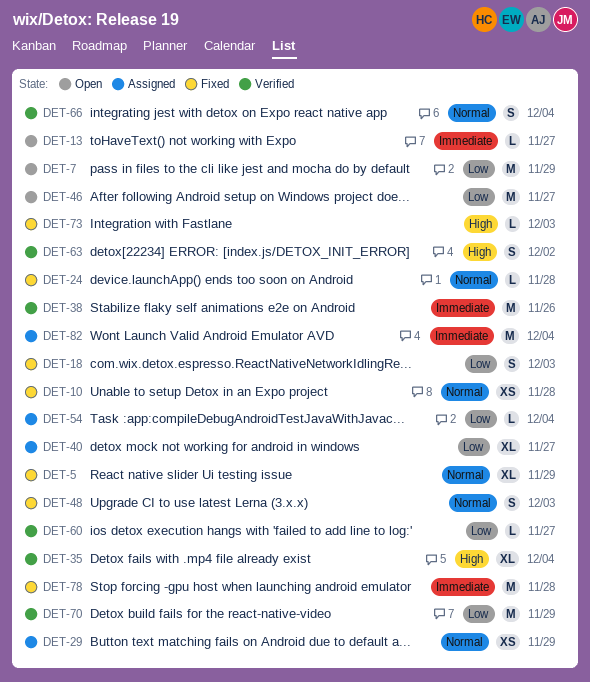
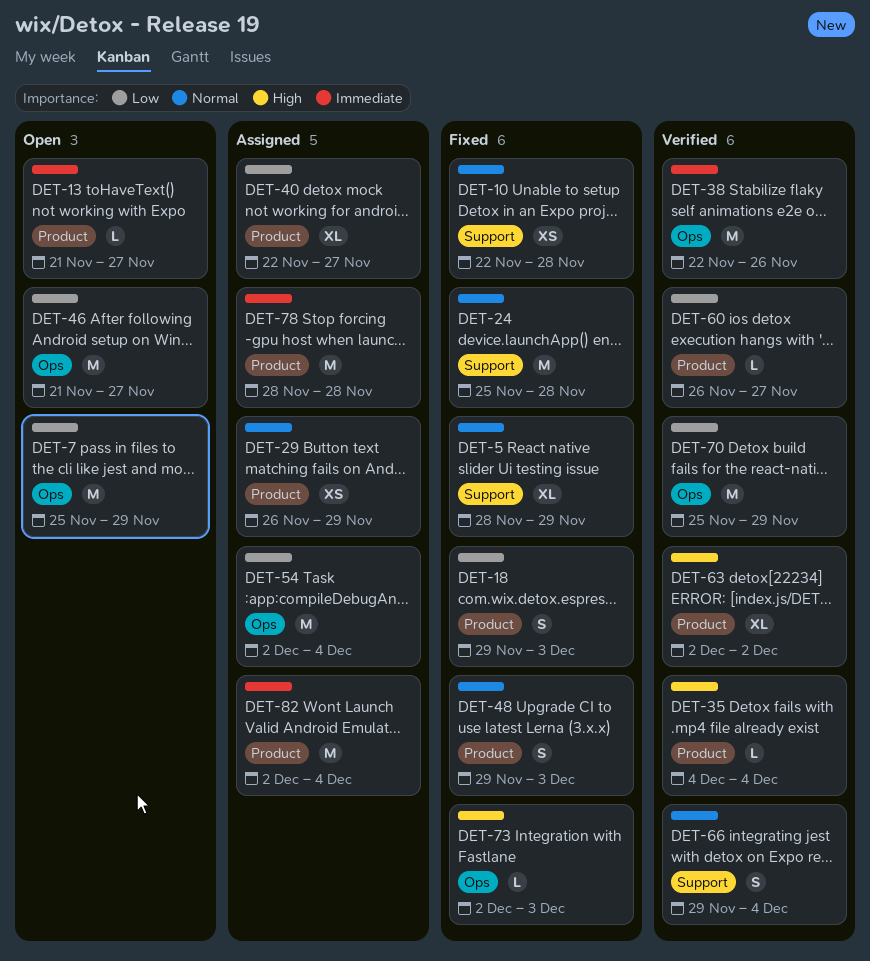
DET-24, estimate: L -> M
DET-35, estimate: XL -> L
DET-54, estimate: L -> M
DET-63, estimate: S -> XL
DET-78, status: Fixed -> Assigned

